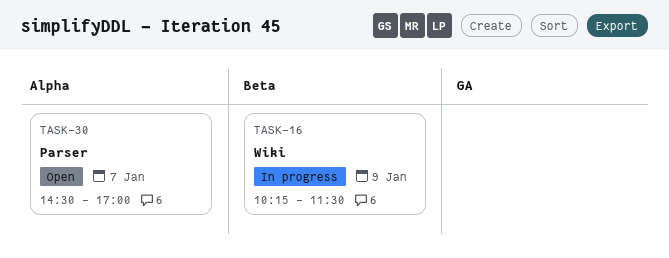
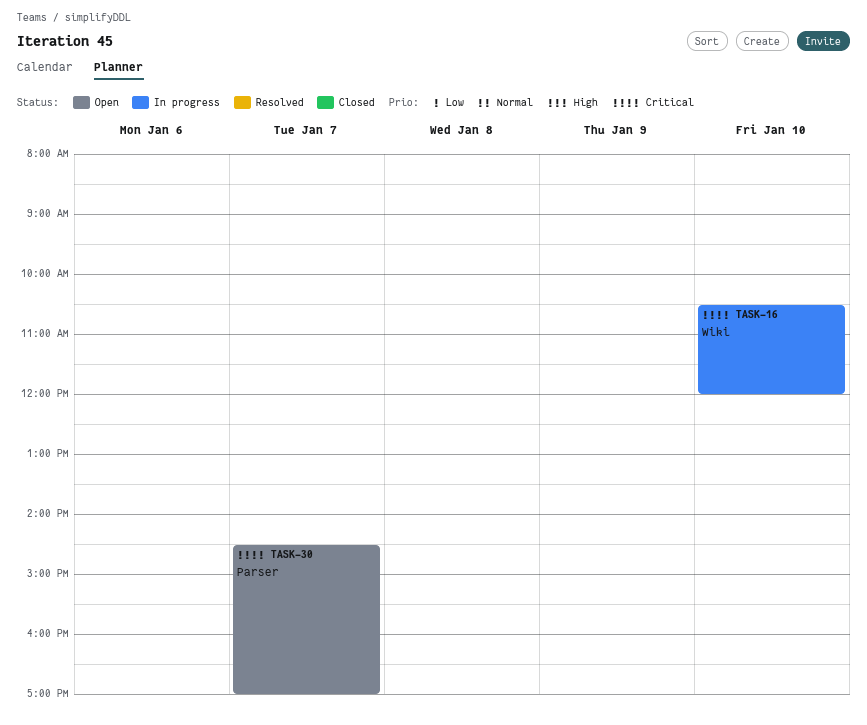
TASK-16, day: Jan 9 -> Jan 10
TASK-16, begins: 10:15 -> 10:30
TASK-16, ends: 11:30 -> 12:00

